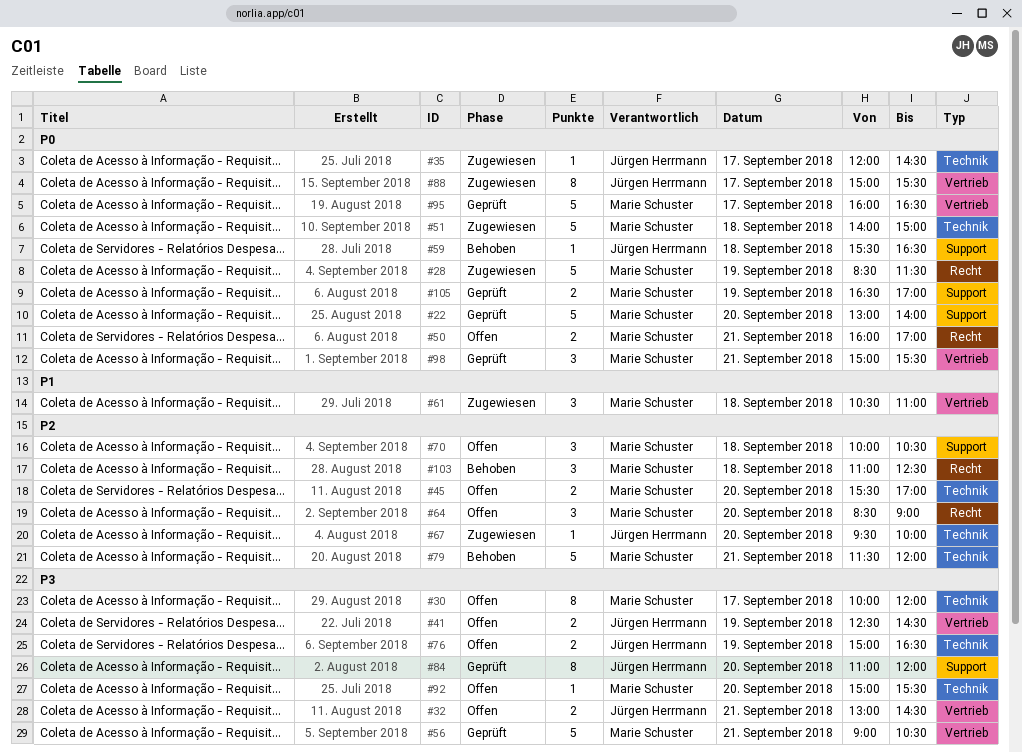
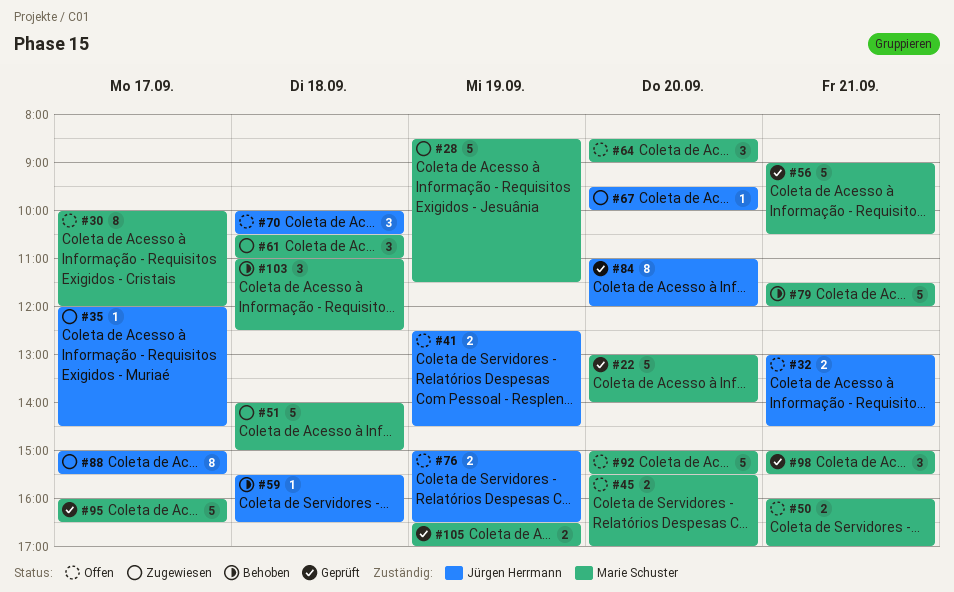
#70, owner: Marie Schuster -> Jürgen Herrmann
#92, estimate: 1 -> 5

